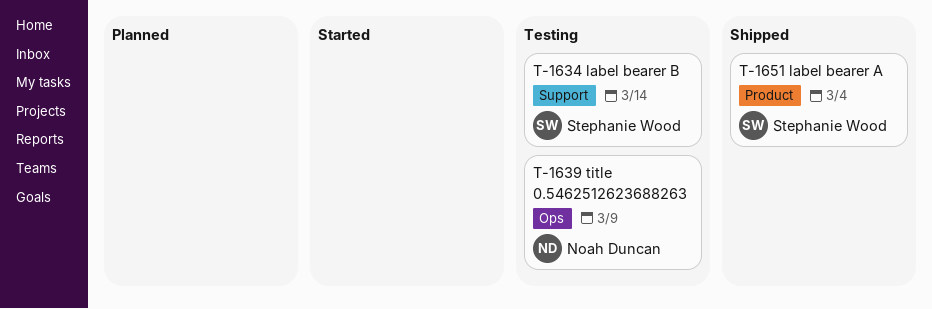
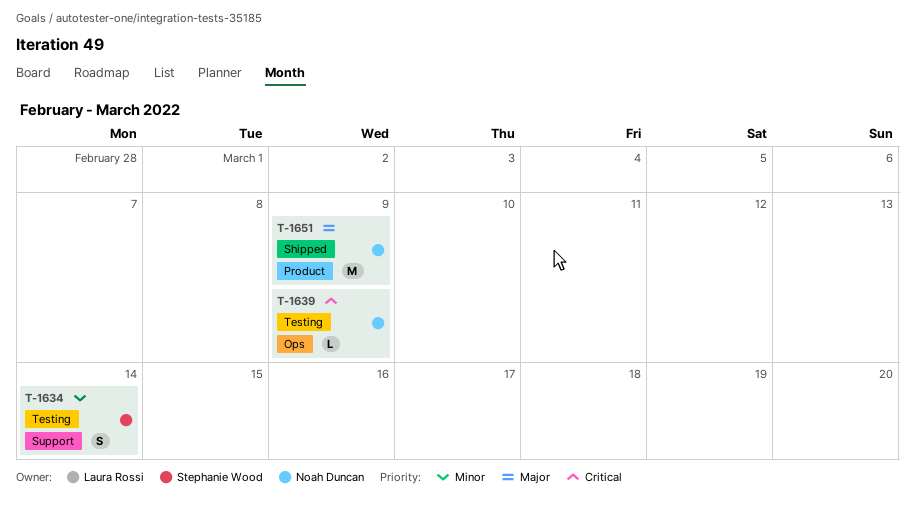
T-1651, owner: Stephanie Wood -> Noah Duncan
T-1651, due: Mar 4 -> Mar 9

